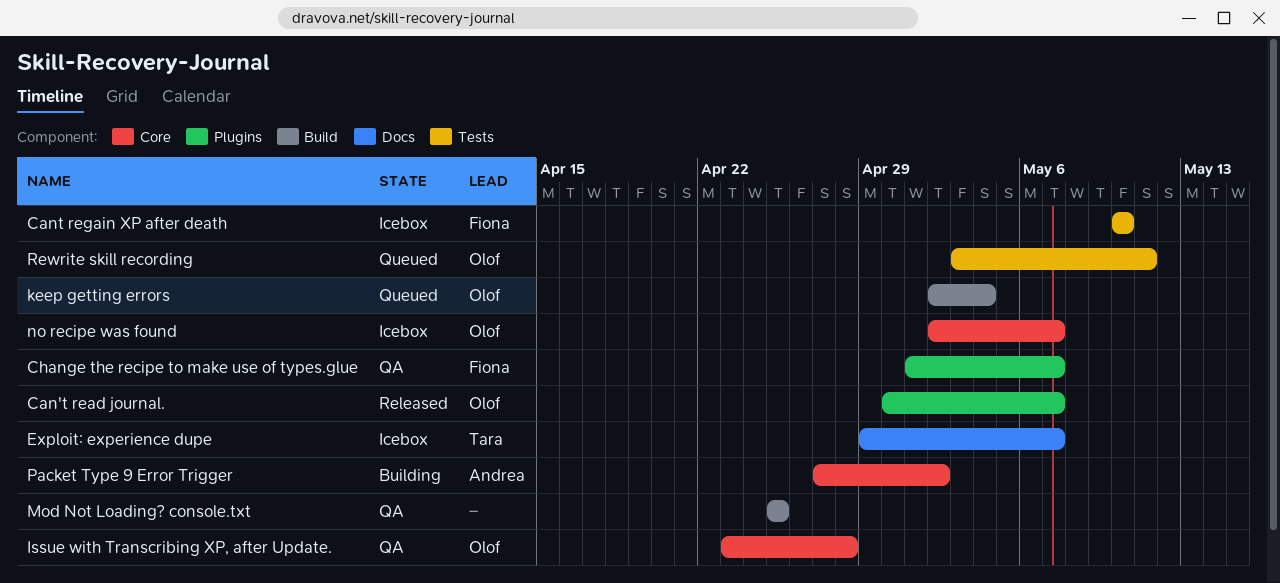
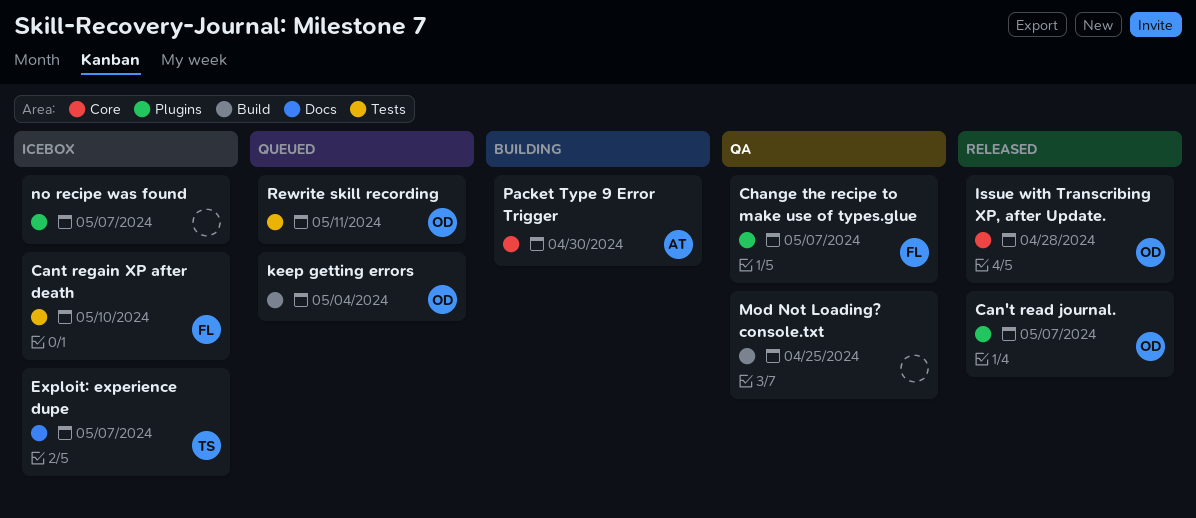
Issue with Transcribing XP, after Update., status: QA -> Released
no recipe was found, owner: Olof -> none
no recipe was found, label: Core -> Plugins
Packet Type 9 Error Trigger, due: May 2 -> Apr 30

